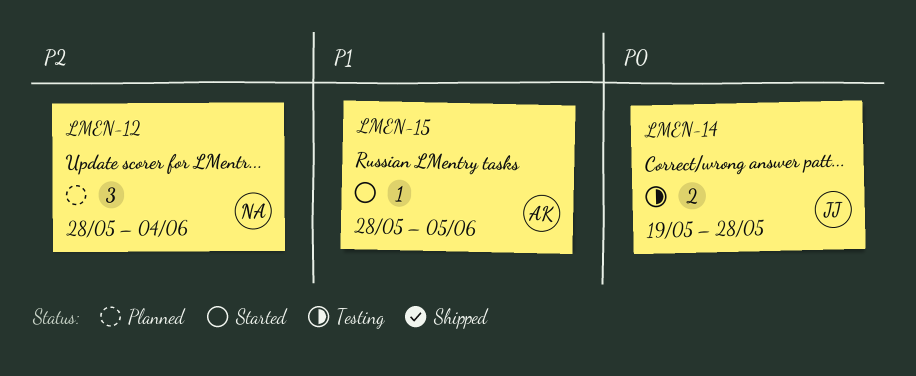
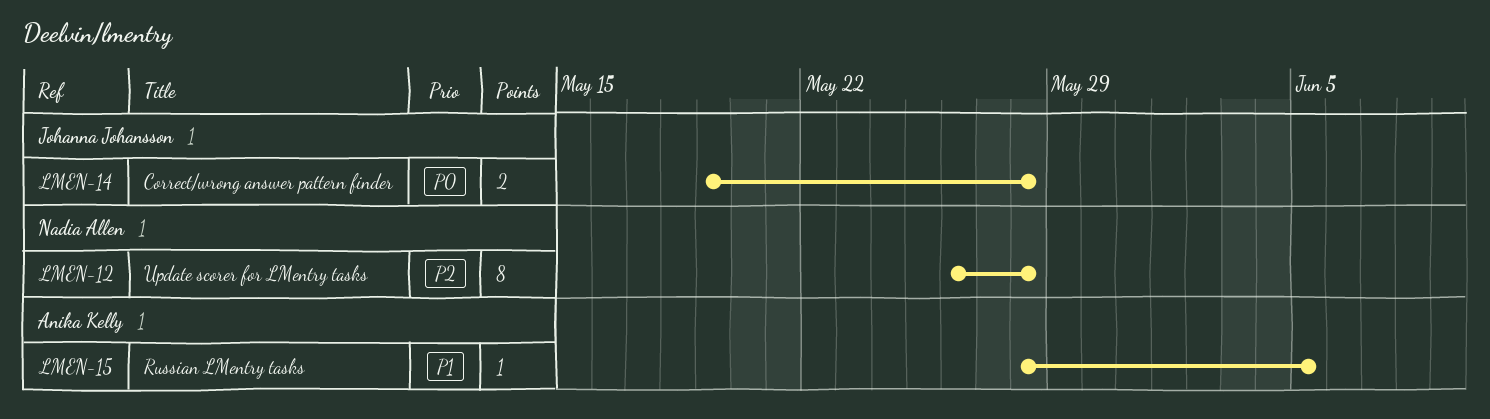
LMEN-12, estimate: 3 -> 8
LMEN-12, start: May 28 -> May 26
LMEN-12, due: Jun 4 -> May 28

